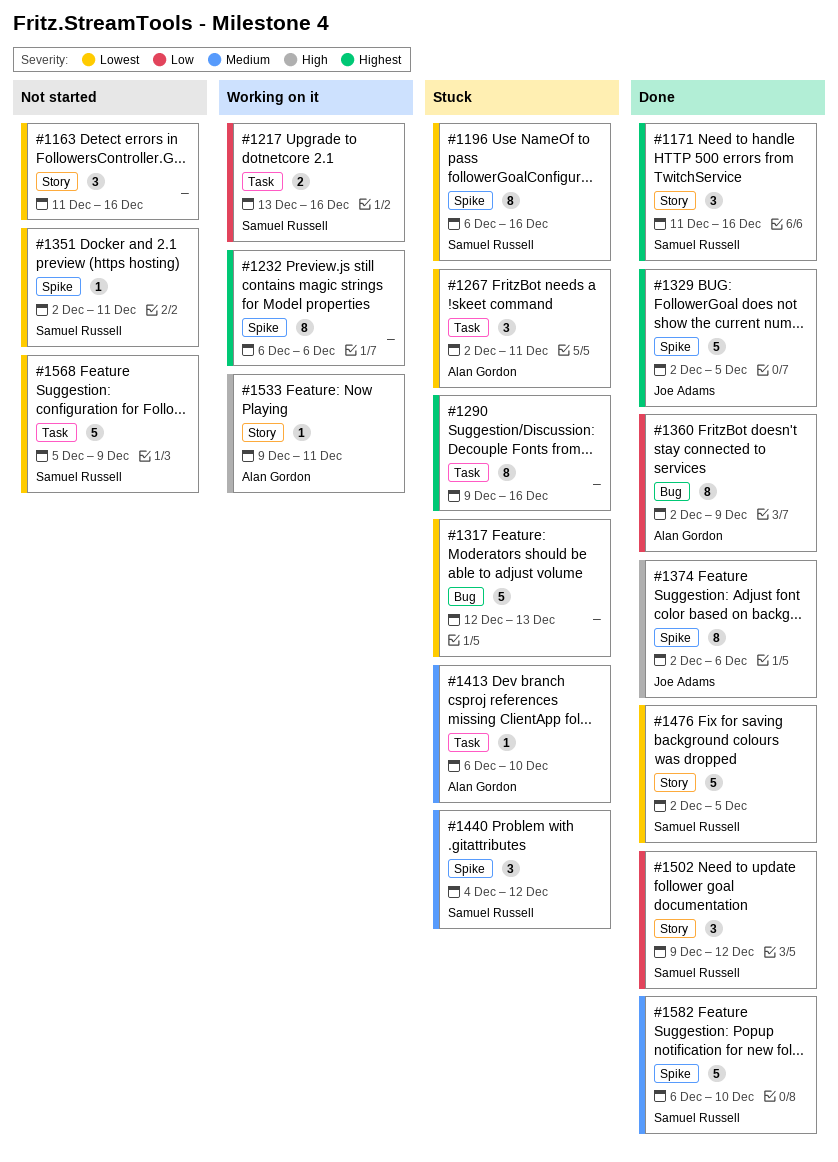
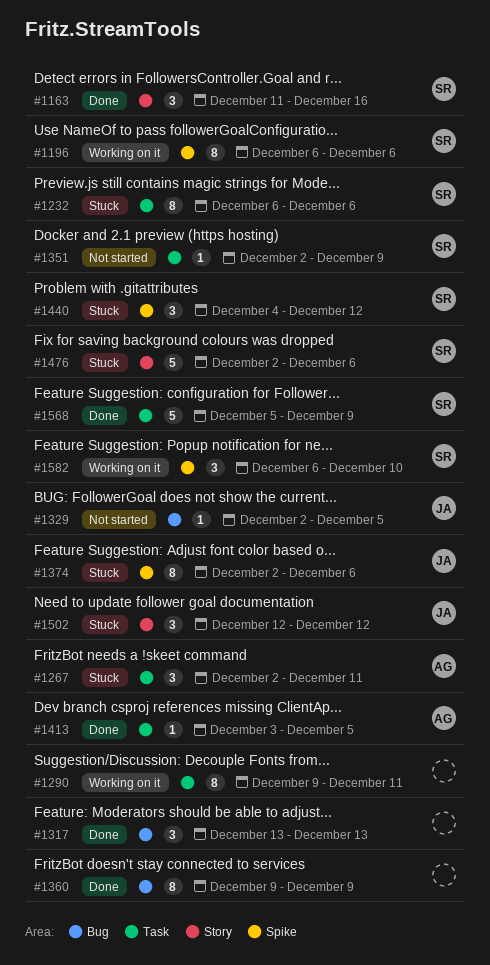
#1163, status: Not started -> Done
#1163, owner: none -> Samuel Russell
#1171: present -> none
#1196, status: Stuck -> Working on it
#1196, due: Dec 16 -> Dec 6
#1217: present -> none
#1232, status: Working on it -> Stuck
#1232, owner: none -> Samuel Russell
#1232, label: Spike -> Task
#1290, status: Stuck -> Working on it
#1290, due: Dec 16 -> Dec 11
#1317, status: Stuck -> Done
#1317, estimate: 5 -> 3
#1317, start: Dec 12 -> Dec 13
#1329, status: Done -> Not started
#1329, label: Spike -> Bug
#1329, estimate: 5 -> 1
#1351, label: Spike -> Task
#1351, due: Dec 11 -> Dec 9
#1360, owner: Alan Gordon -> none
#1360, start: Dec 2 -> Dec 9
#1374, status: Done -> Stuck
#1413, status: Stuck -> Done
#1413, start: Dec 6 -> Dec 3
#1413, due: Dec 10 -> Dec 5
#1476, status: Done -> Stuck
#1476, due: Dec 5 -> Dec 6
#1502, status: Done -> Stuck
#1502, owner: Samuel Russell -> Joe Adams
#1502, start: Dec 9 -> Dec 12
#1533: present -> none
#1568, status: Not started -> Done
#1582, status: Done -> Working on it
#1582, estimate: 5 -> 3

